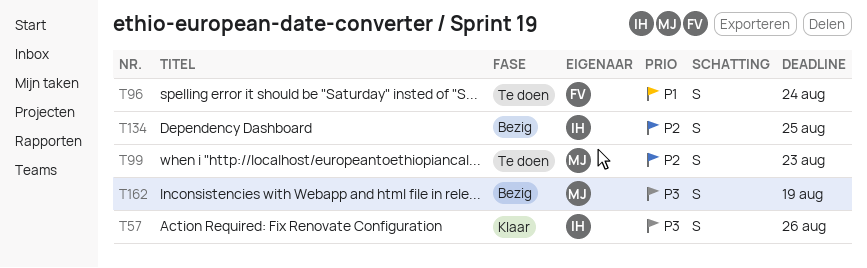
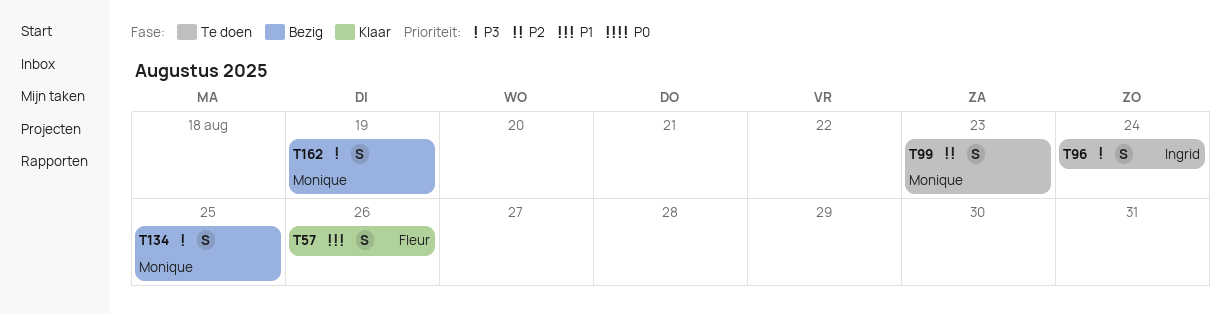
T57, owner: Ingrid -> Fleur
T57, priority: P3 -> P1
T96, owner: Fleur -> Ingrid
T96, priority: P1 -> P3
T134, owner: Ingrid -> Monique
T134, priority: P2 -> P3

